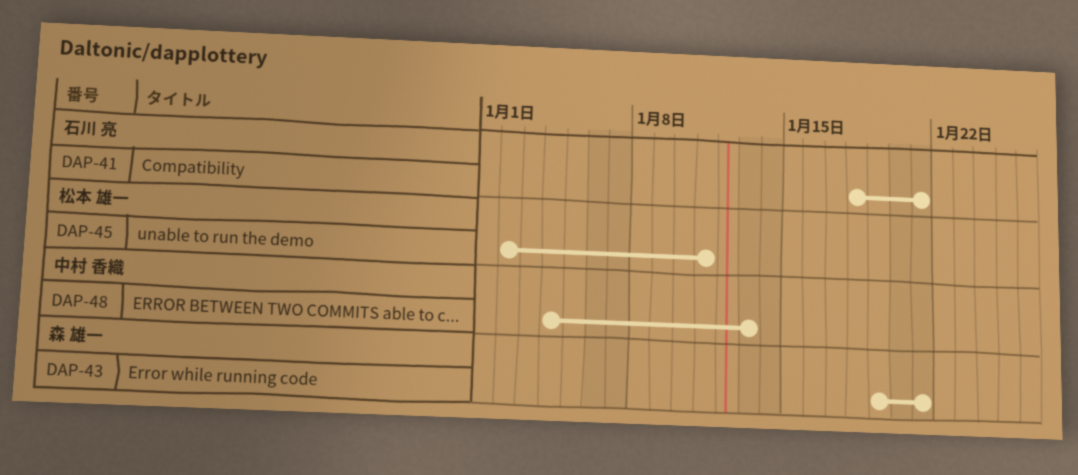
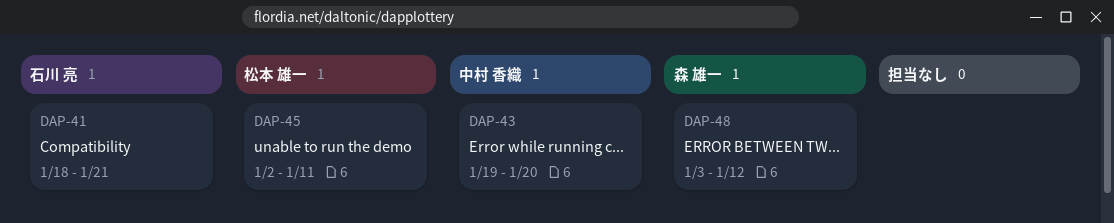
DAP-43, owner: 森 雄一 -> 中村 香織
DAP-43, due: Jan 21 -> Jan 20
DAP-48, owner: 中村 香織 -> 森 雄一
DAP-48, start: Jan 4 -> Jan 3
DAP-48, due: Jan 13 -> Jan 12

